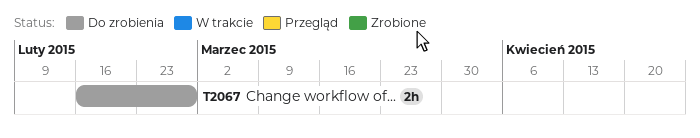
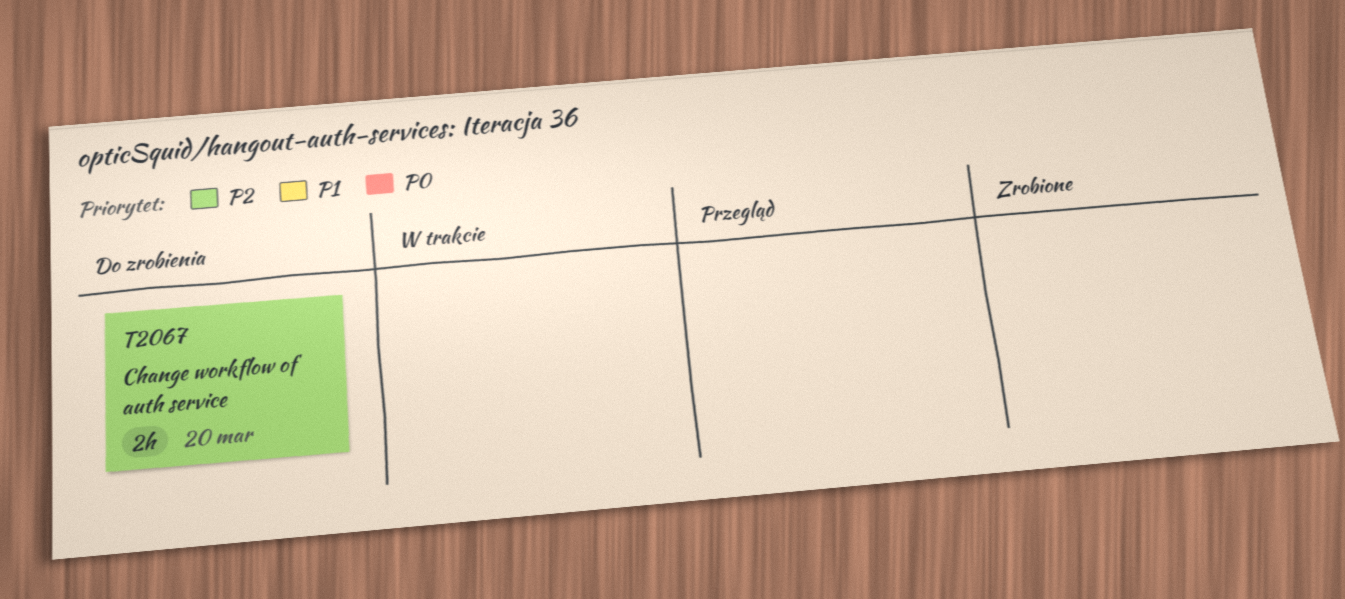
T2067, due: Feb 27 -> Mar 20

